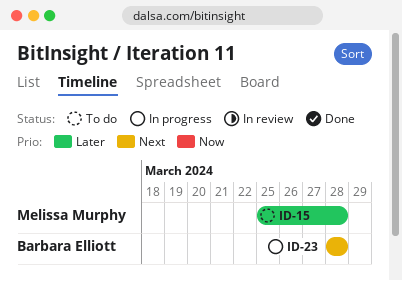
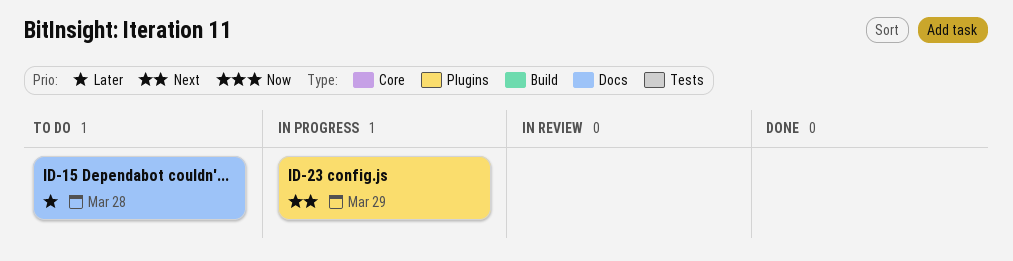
ID-23, due: Mar 28 -> Mar 29

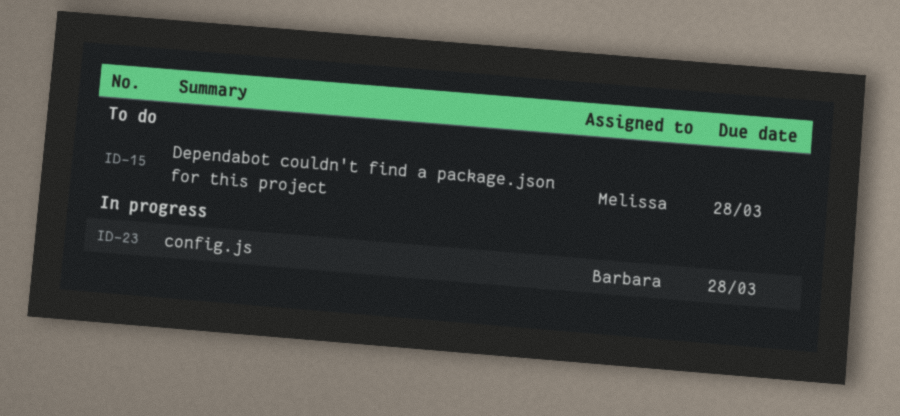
ID-23, due: Mar 29 -> Mar 28

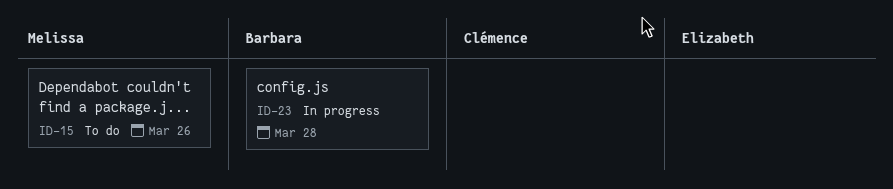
ID-15, due: Mar 28 -> Mar 26

